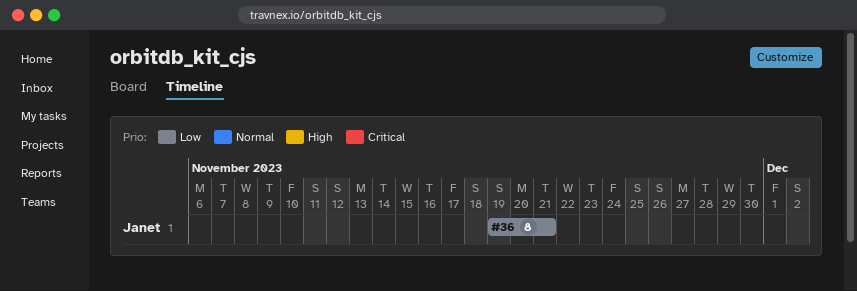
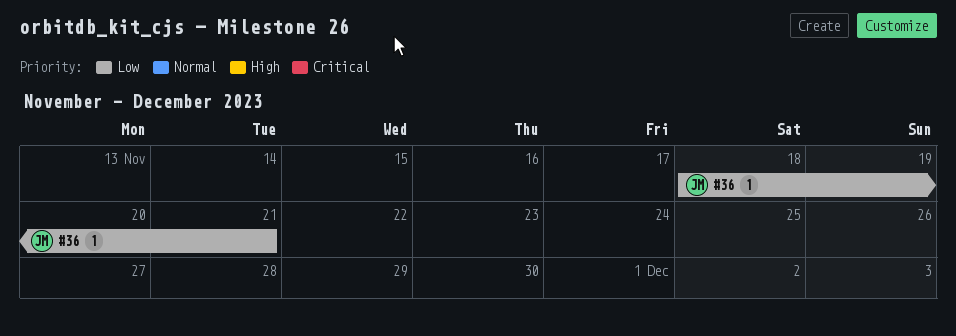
#36, estimate: 8 -> 1
#36, start: Nov 19 -> Nov 18

